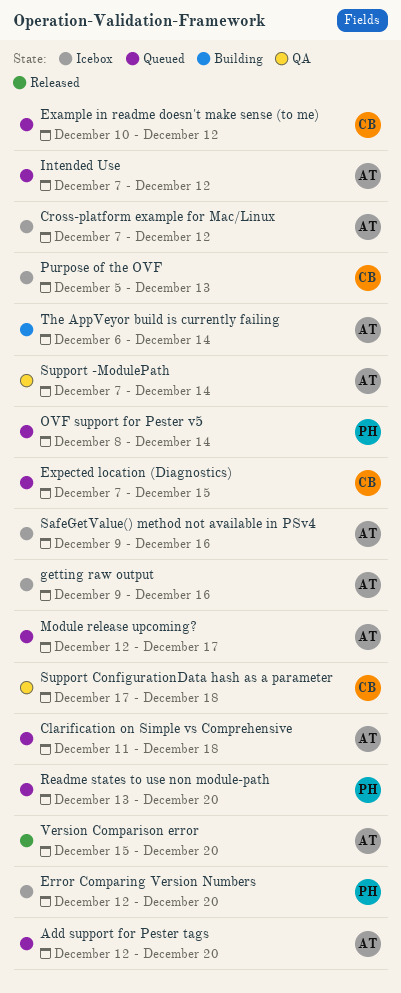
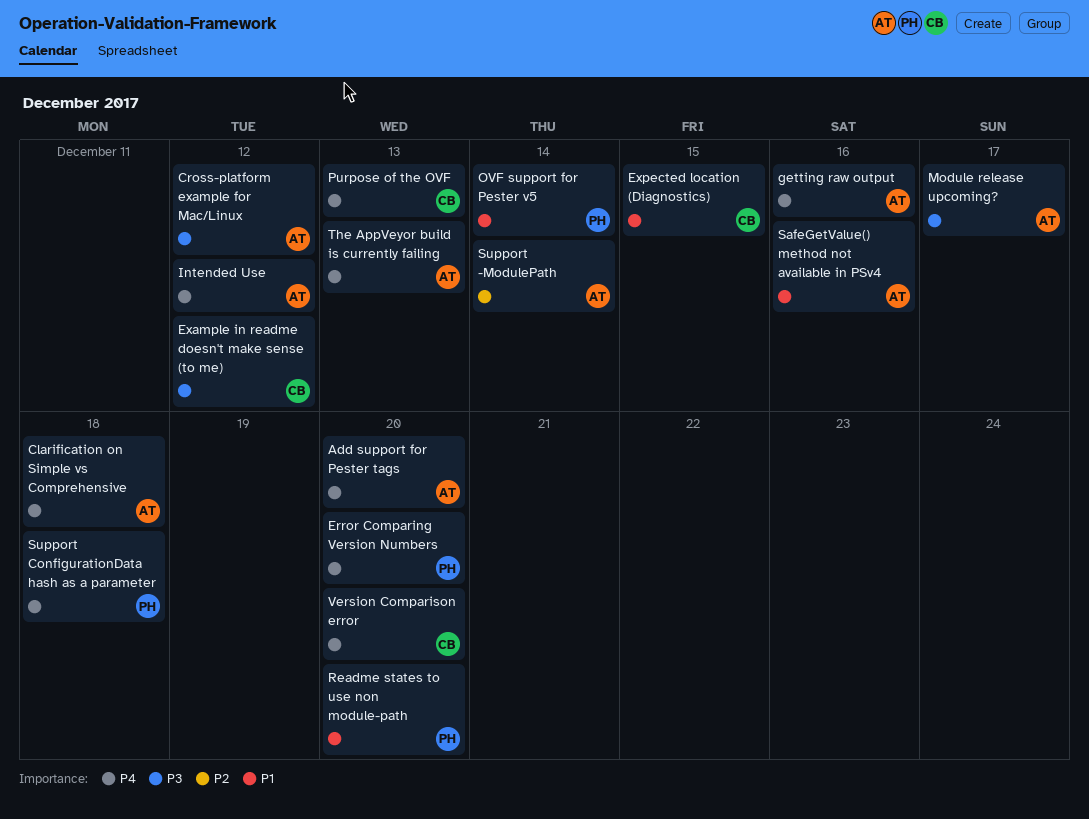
Support ConfigurationData hash as a parameter, owner: CB -> PH
The AppVeyor build is currently failing, due: Dec 14 -> Dec 13
Version Comparison error, owner: AT -> CB

